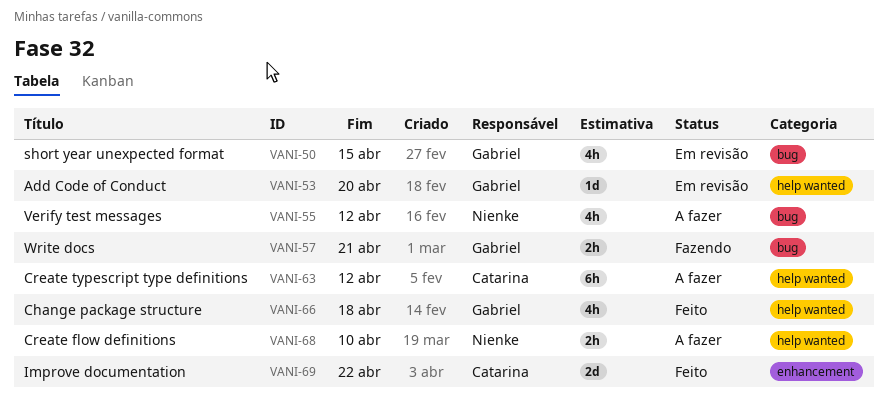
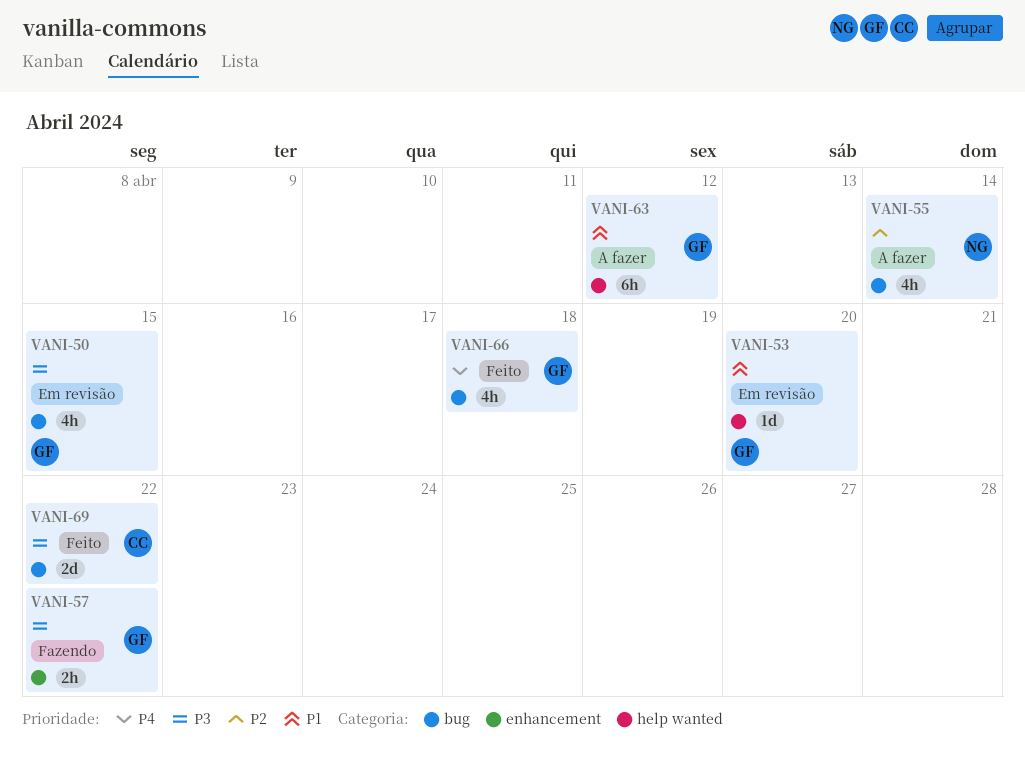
VANI-55, due: Apr 12 -> Apr 14
VANI-57, label: bug -> enhancement
VANI-57, due: Apr 21 -> Apr 22
VANI-63, owner: Catarina -> Gabriel
VANI-66, label: help wanted -> bug
VANI-68: present -> none
VANI-69, label: enhancement -> bug

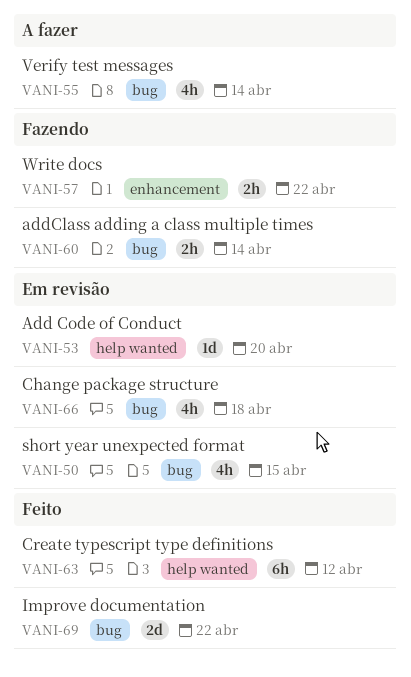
VANI-60: none -> present
VANI-63, status: A fazer -> Feito
VANI-66, status: Feito -> Em revisão

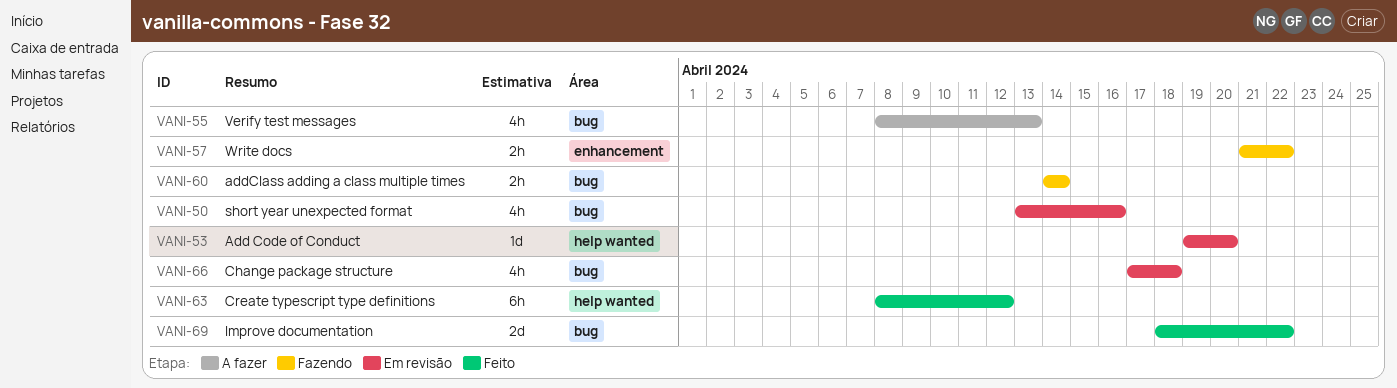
VANI-50, due: Apr 15 -> Apr 16
VANI-55, due: Apr 14 -> Apr 13

